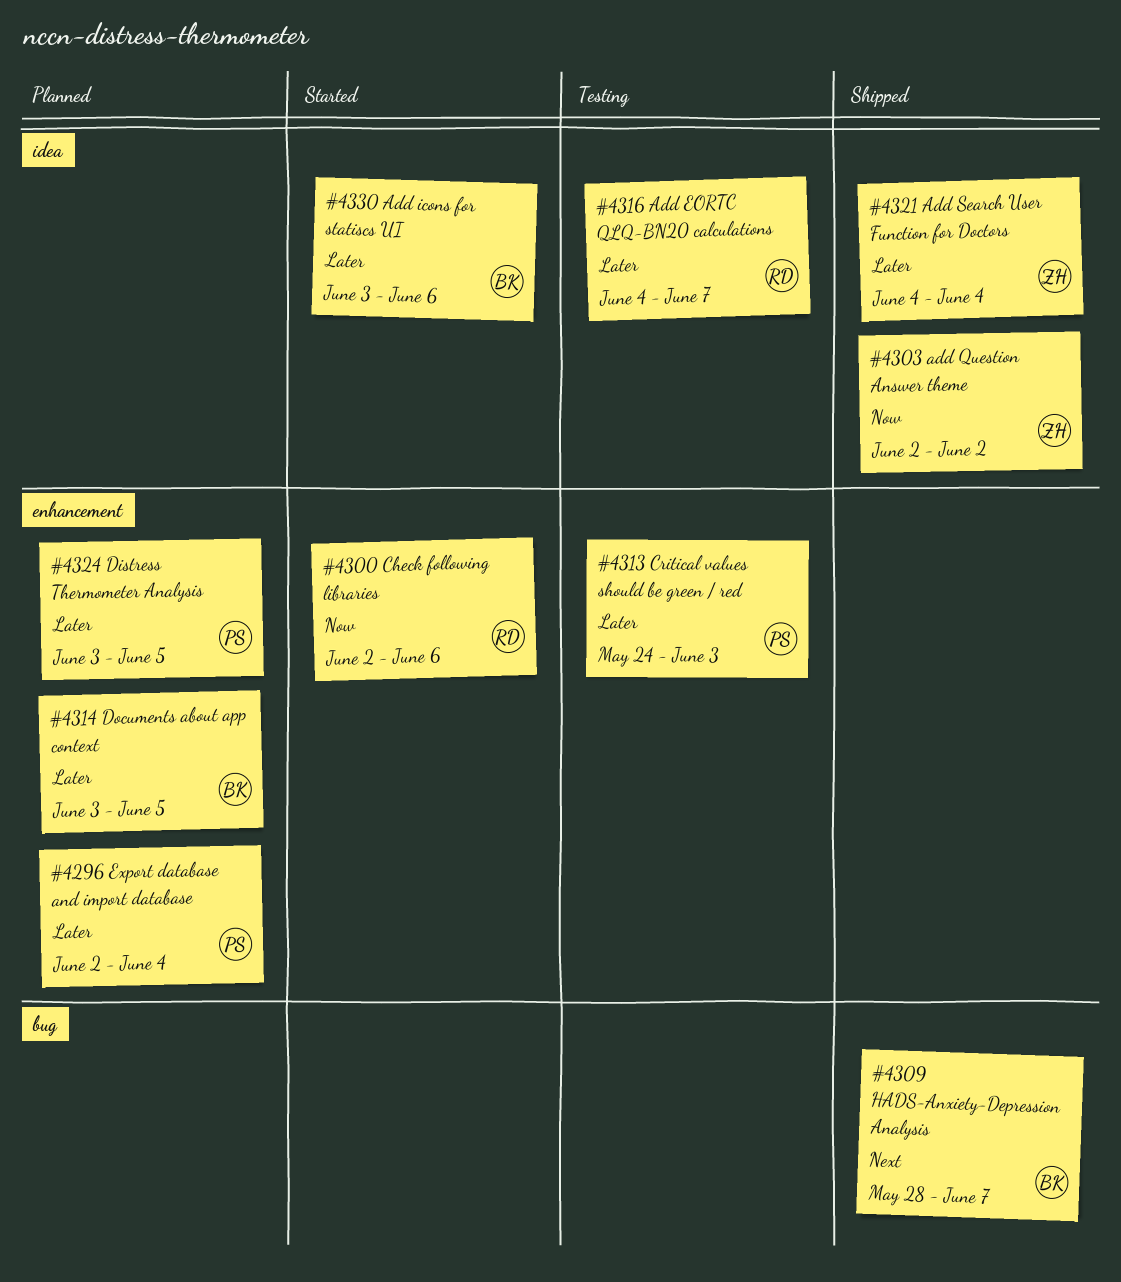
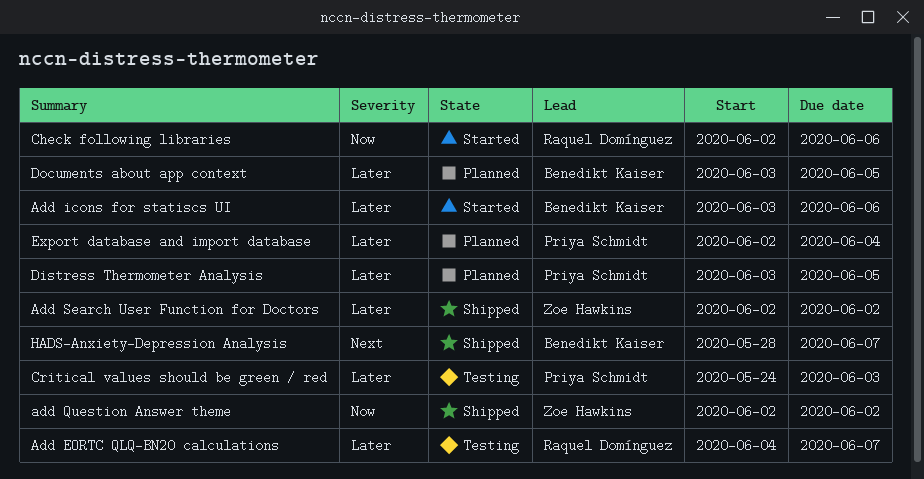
Add Search User Function for Doctors, start: Jun 4 -> Jun 2
Add Search User Function for Doctors, due: Jun 4 -> Jun 2

